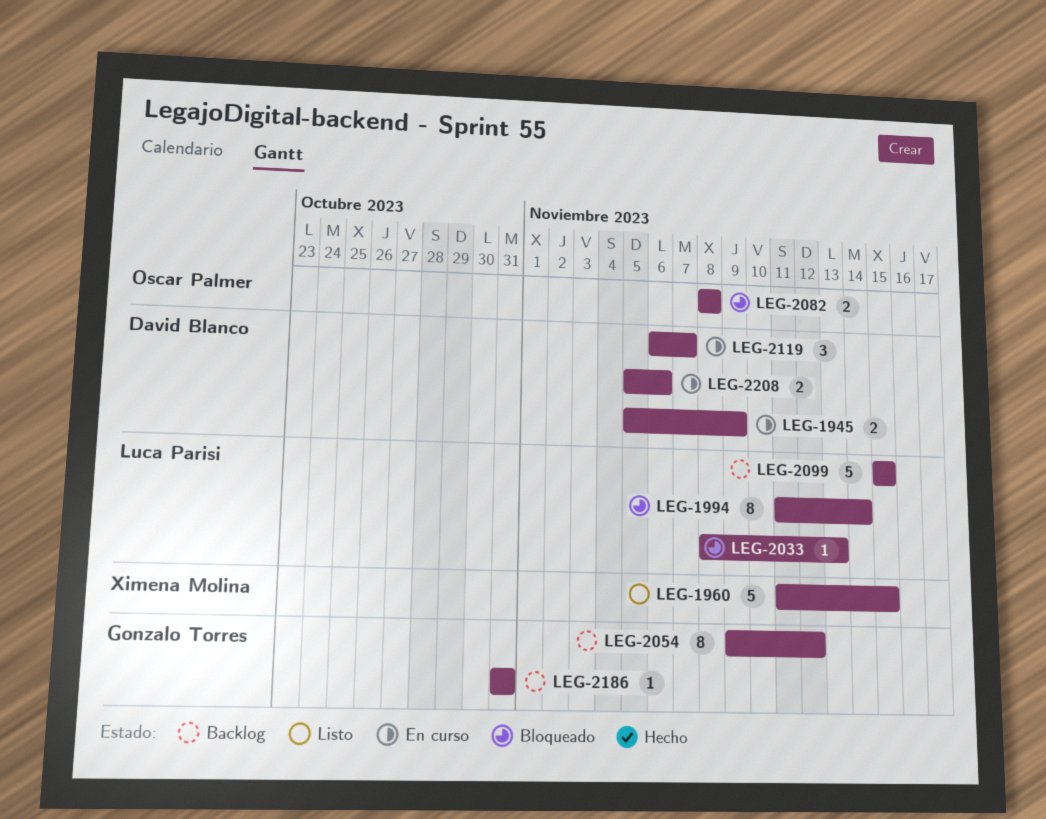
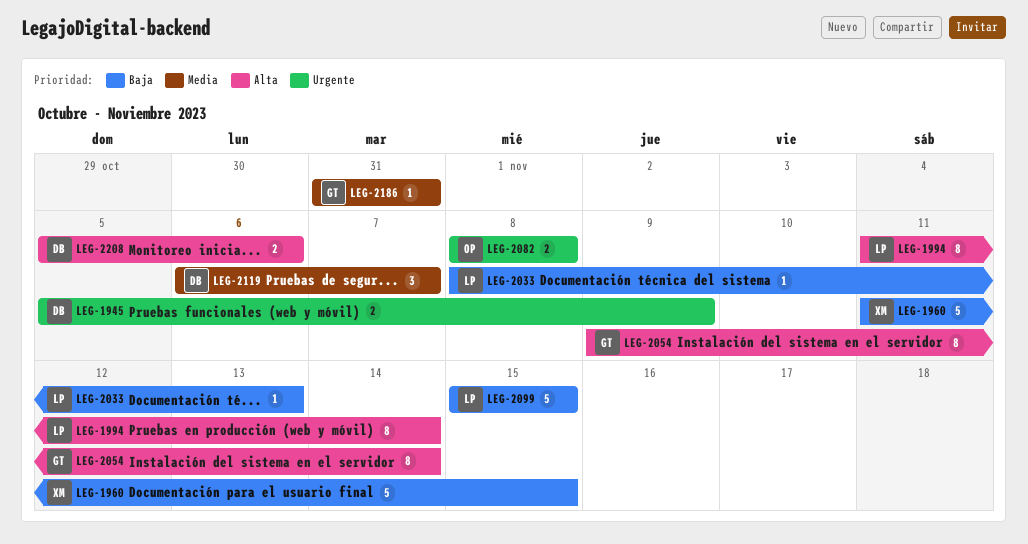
LEG-2054, due: Nov 12 -> Nov 14

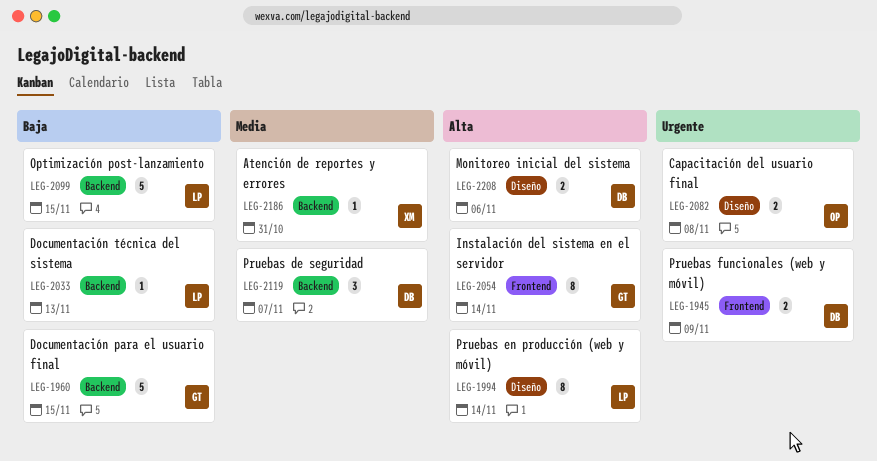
LEG-1960, owner: XM -> GT
LEG-2186, owner: GT -> XM

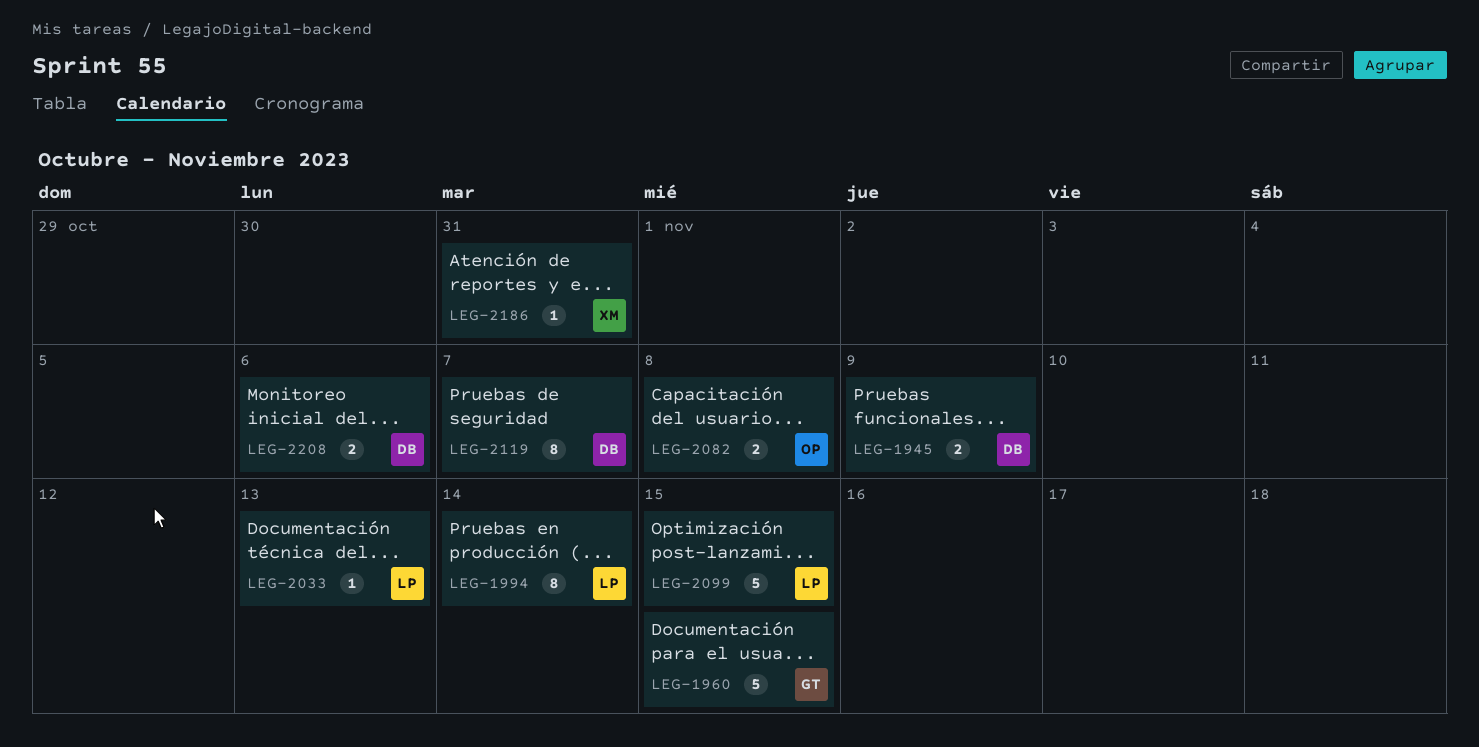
LEG-2054: present -> none
LEG-2119, estimate: 3 -> 8

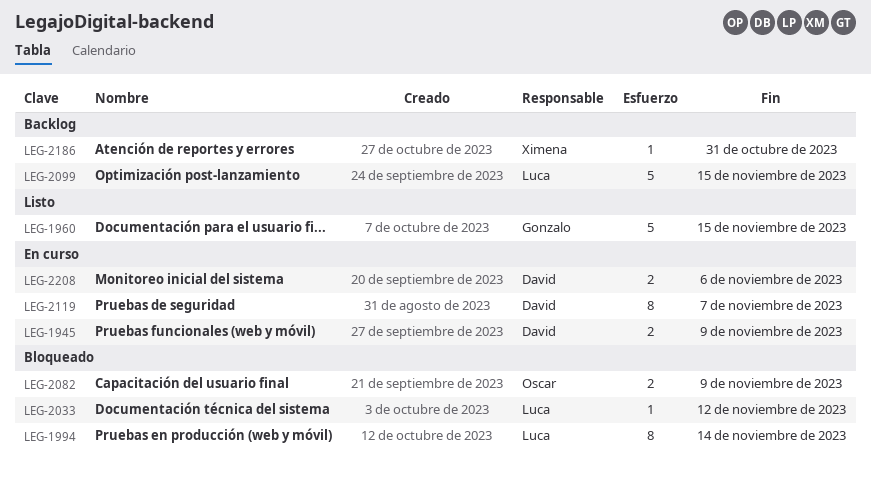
LEG-2033, due: Nov 13 -> Nov 12
LEG-2082, due: Nov 8 -> Nov 9

